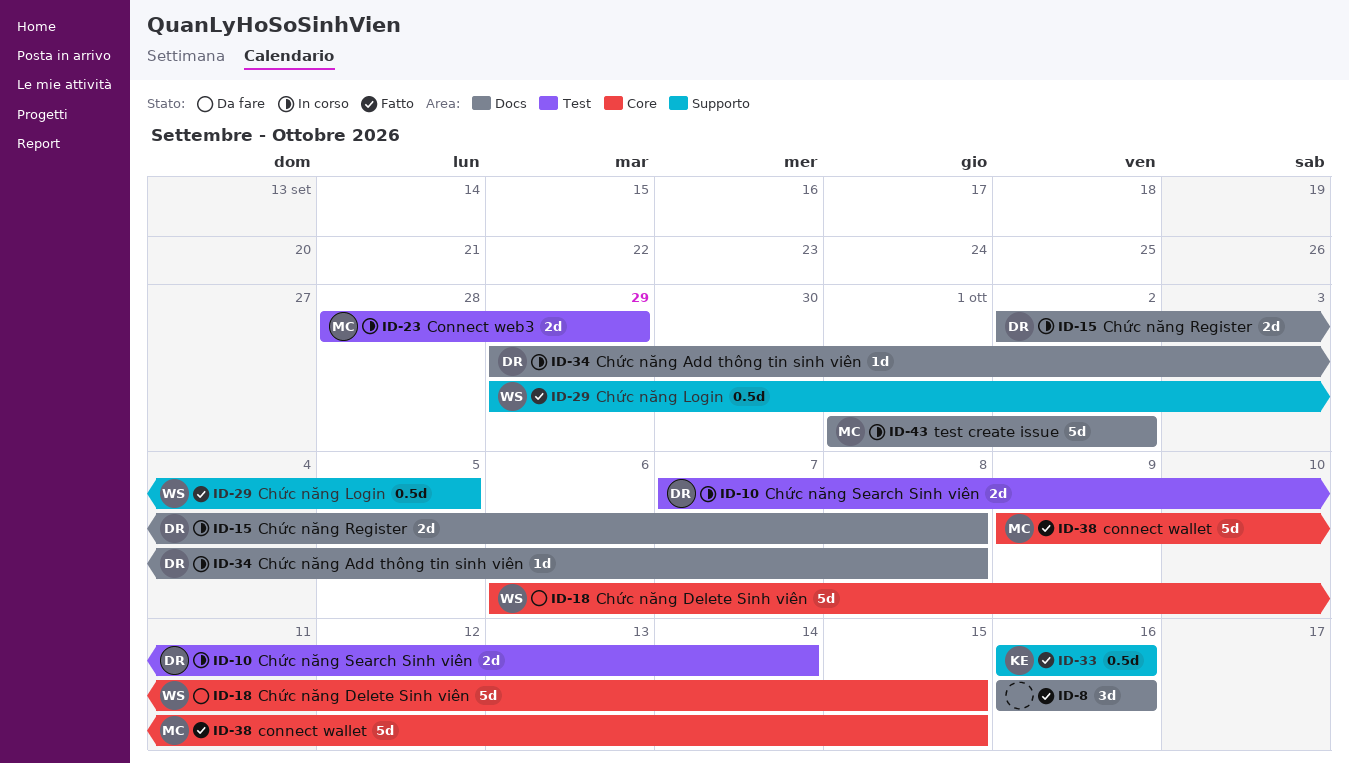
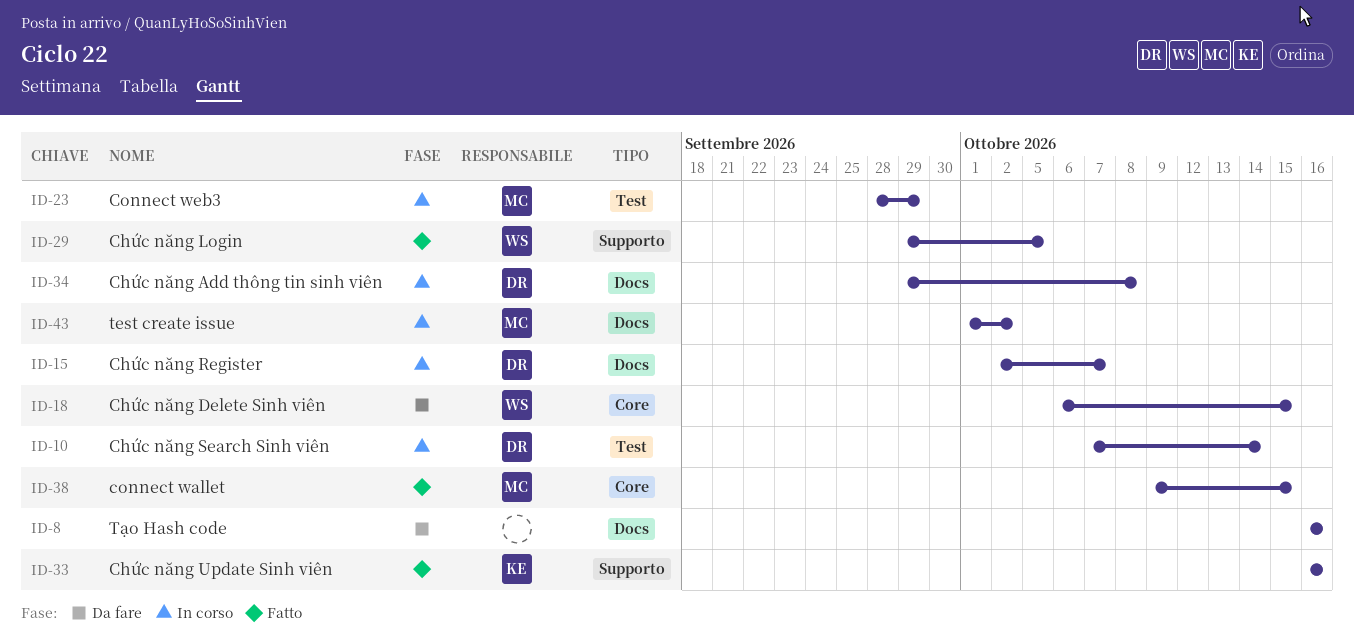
ID-8, status: Fatto -> Da fare
ID-15, due: Oct 8 -> Oct 7

